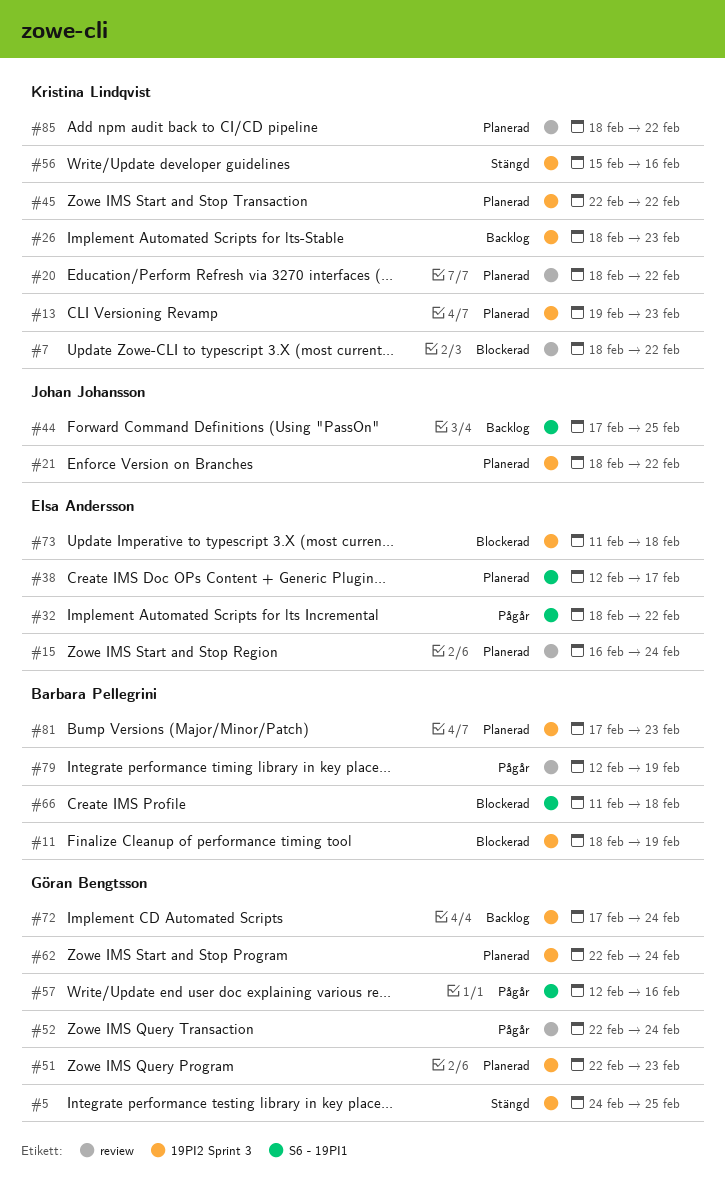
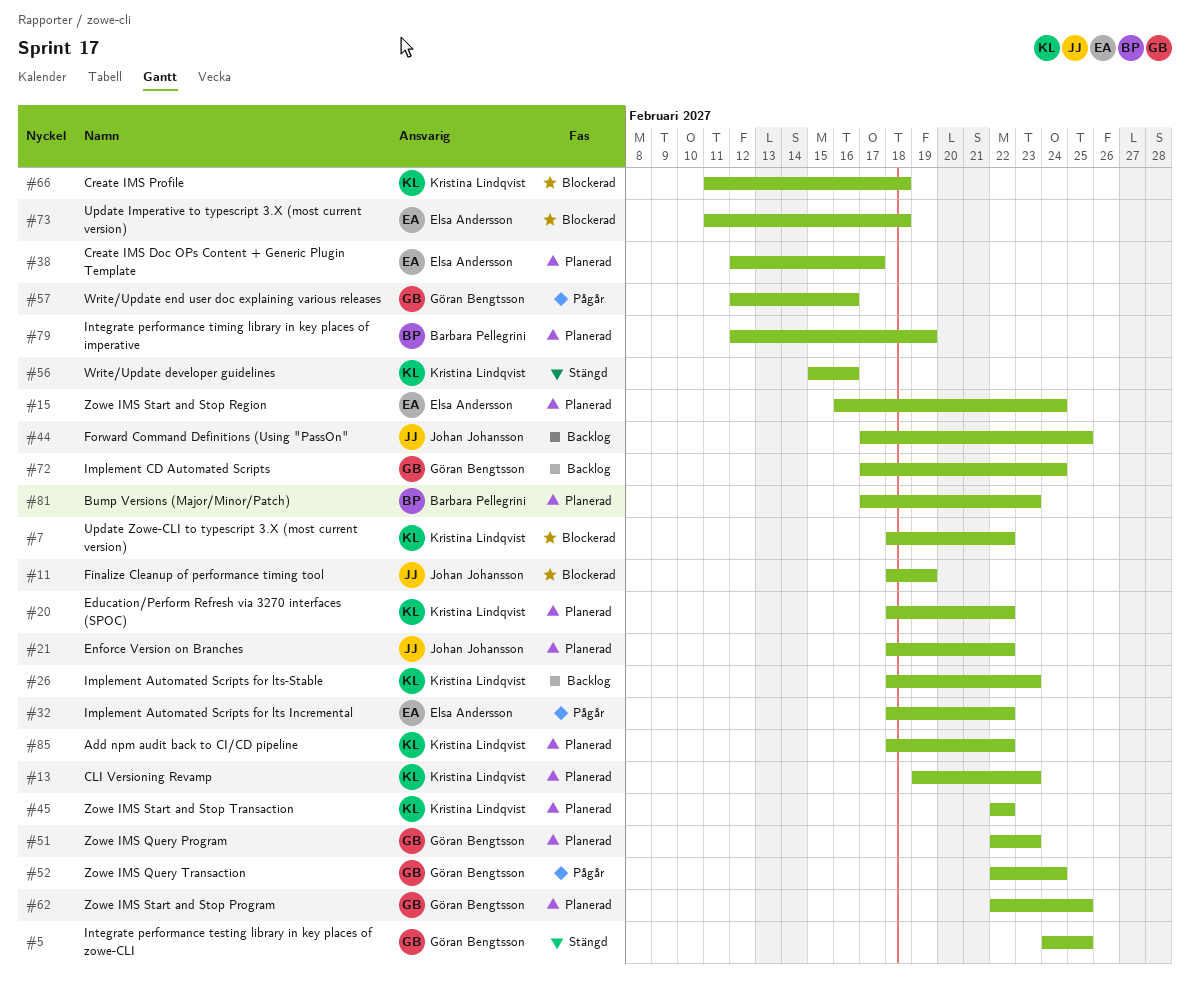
#11, owner: Barbara Pellegrini -> Johan Johansson
#62, due: Feb 24 -> Feb 25
#66, owner: Barbara Pellegrini -> Kristina Lindqvist
#79, status: Pågår -> Planerad

